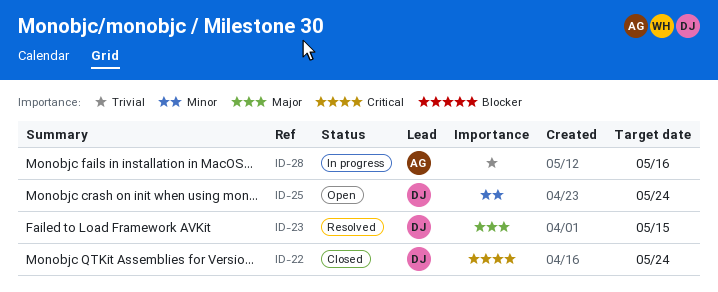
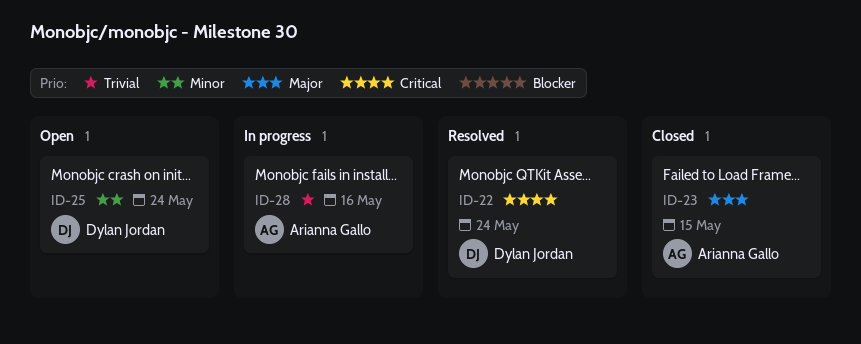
ID-22, status: Closed -> Resolved
ID-23, status: Resolved -> Closed
ID-23, owner: Dylan Jordan -> Arianna Gallo

